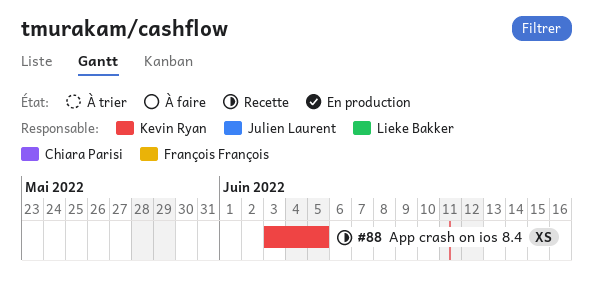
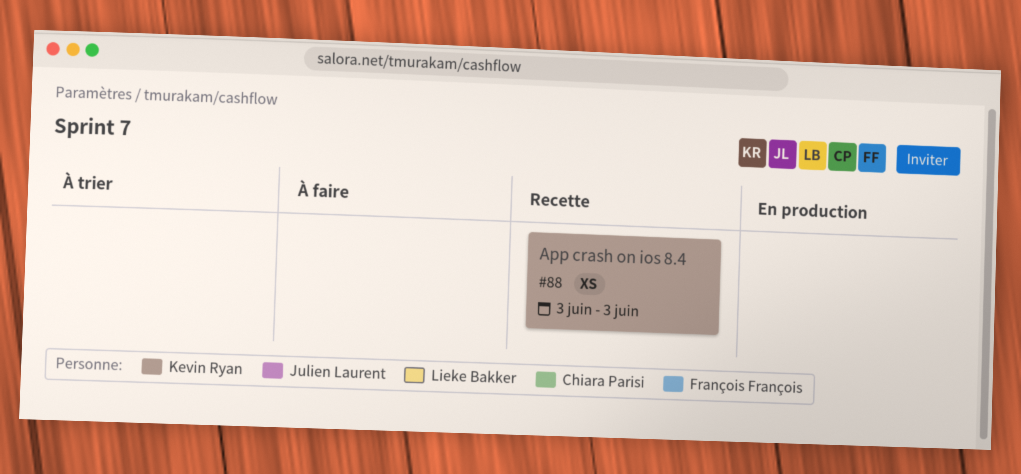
#88, due: Jun 5 -> Jun 3

